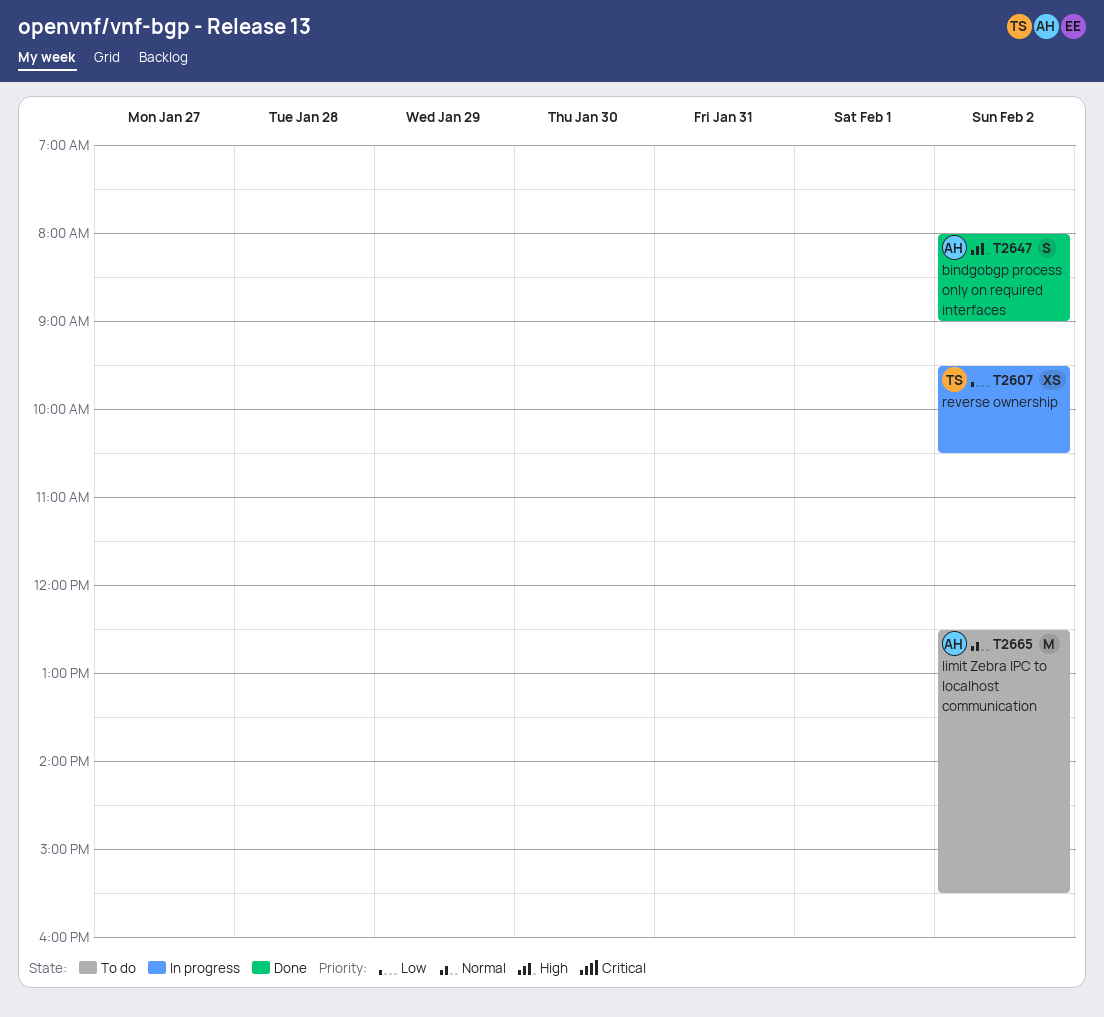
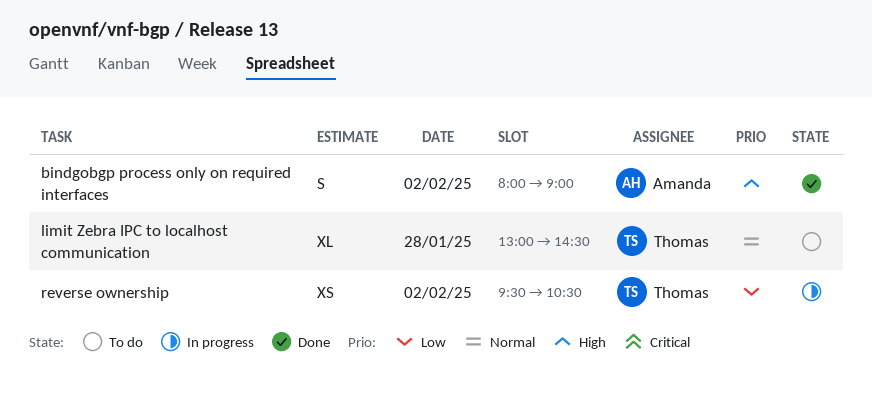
limit Zebra IPC to localhost communication, owner: Amanda -> Thomas
limit Zebra IPC to localhost communication, estimate: M -> XL
limit Zebra IPC to localhost communication, day: Feb 2 -> Jan 28
limit Zebra IPC to localhost communication, begins: 12:30 -> 13:00
limit Zebra IPC to localhost communication, ends: 15:30 -> 14:30

